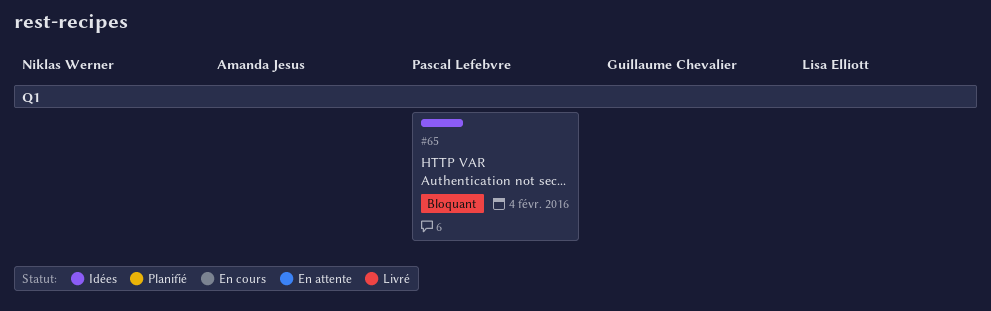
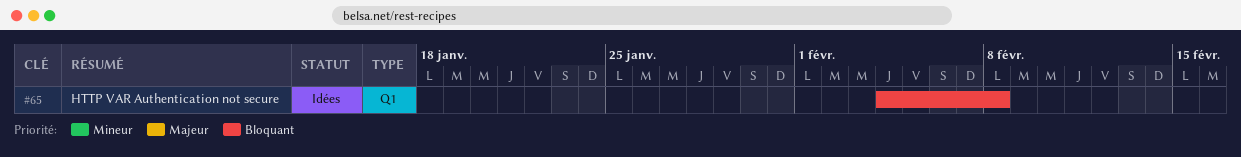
#65, due: Feb 4 -> Feb 8

